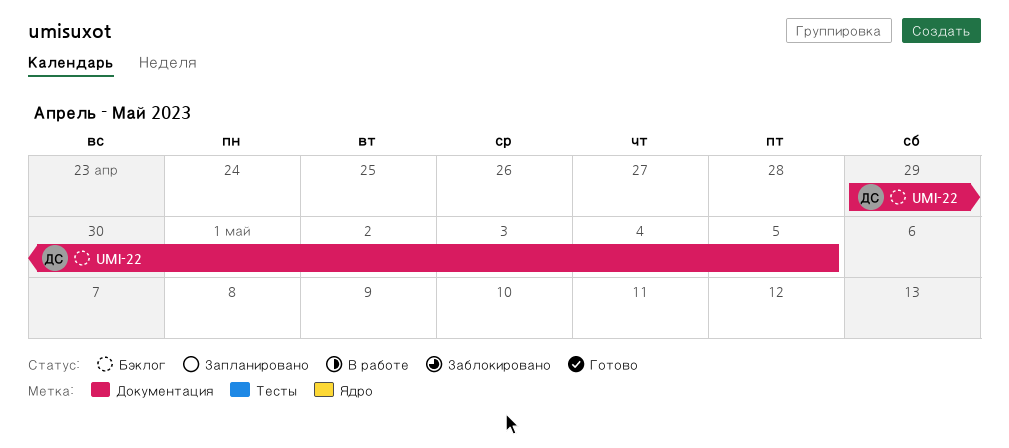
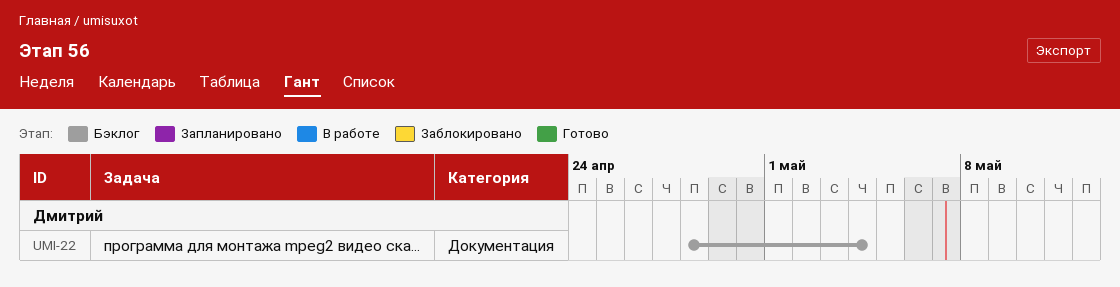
UMI-22, start: Apr 29 -> Apr 28
UMI-22, due: May 5 -> May 4

